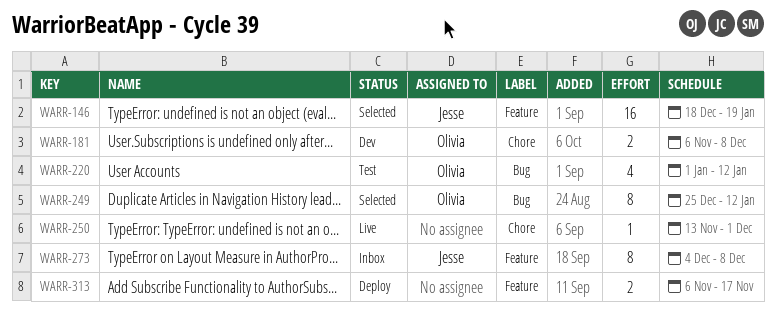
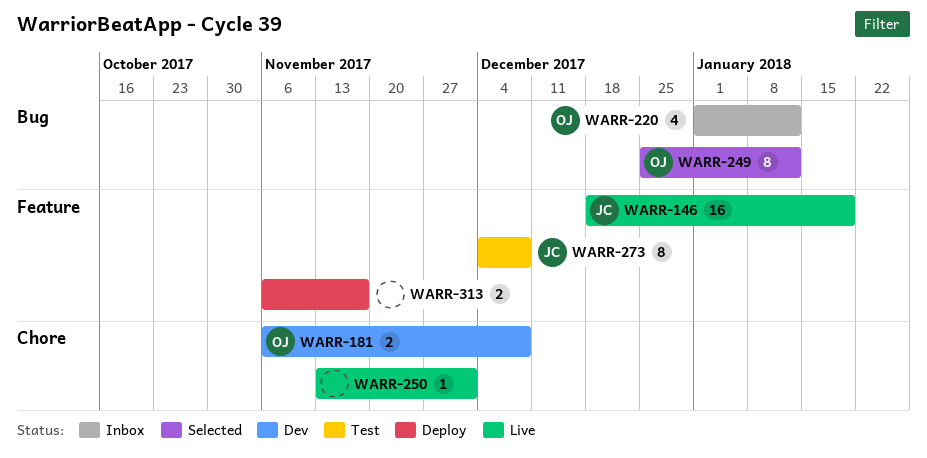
WARR-146, status: Selected -> Live
WARR-220, status: Test -> Inbox
WARR-273, status: Inbox -> Test

